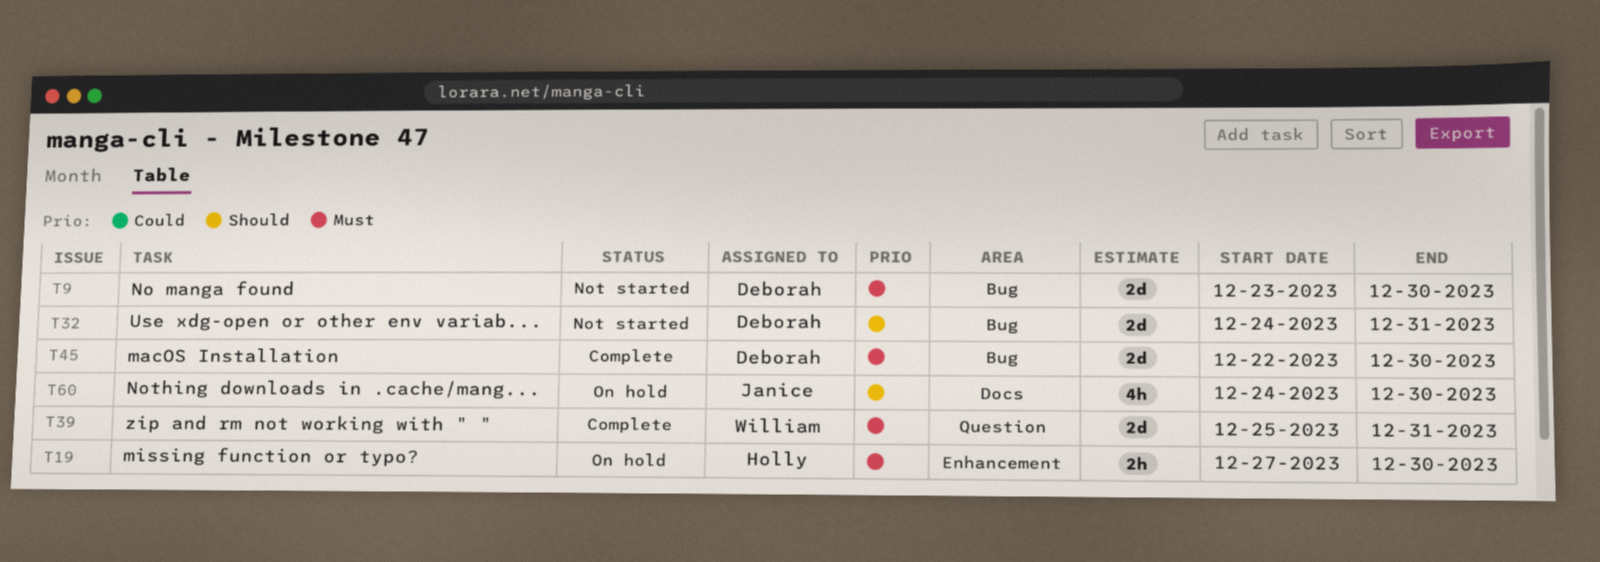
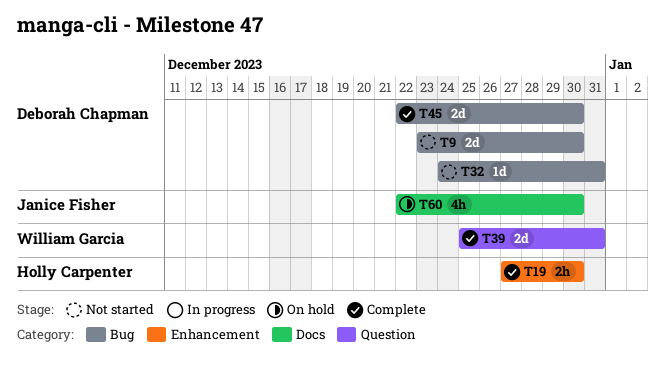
T19, status: On hold -> Complete
T32, estimate: 2d -> 1d
T60, start: Dec 24 -> Dec 22

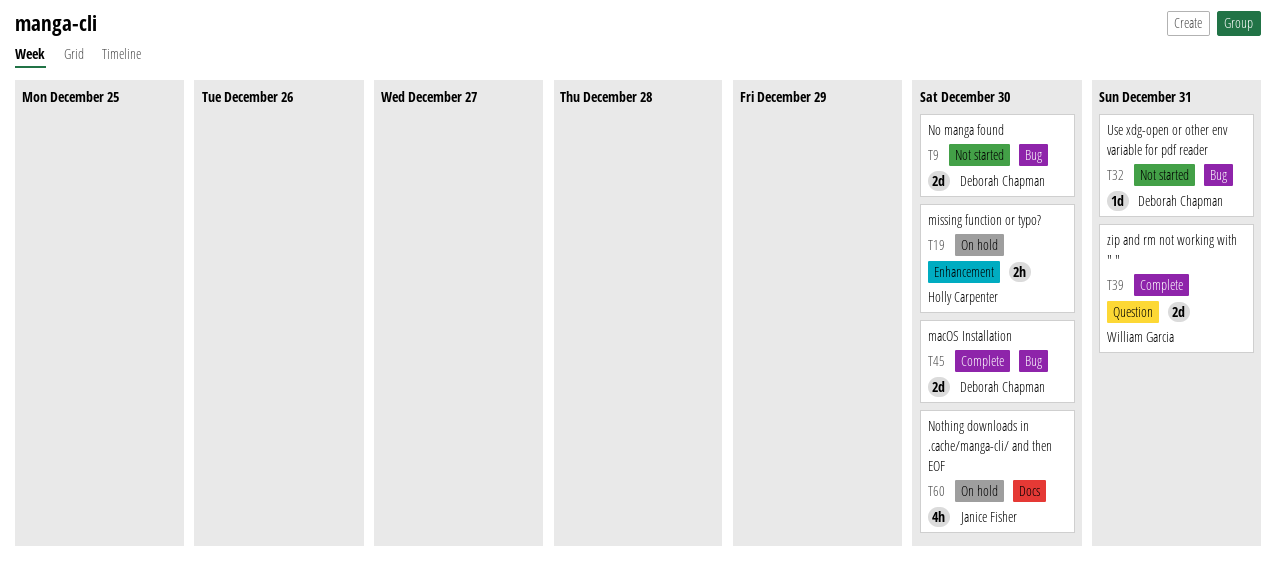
T19, status: Complete -> On hold

